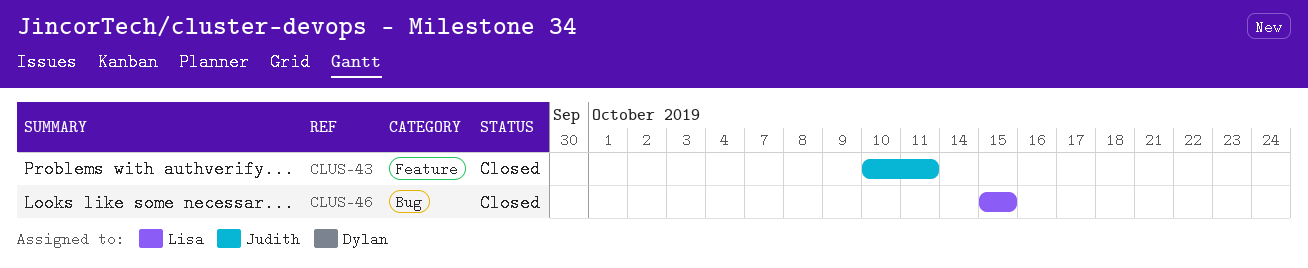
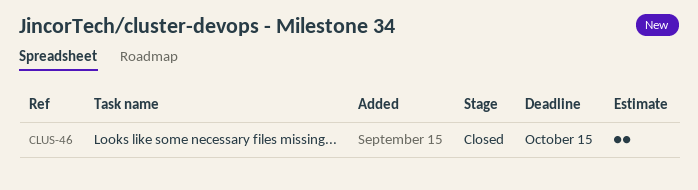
CLUS-43: present -> none

